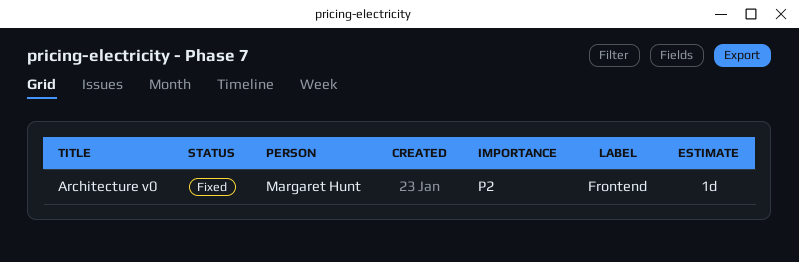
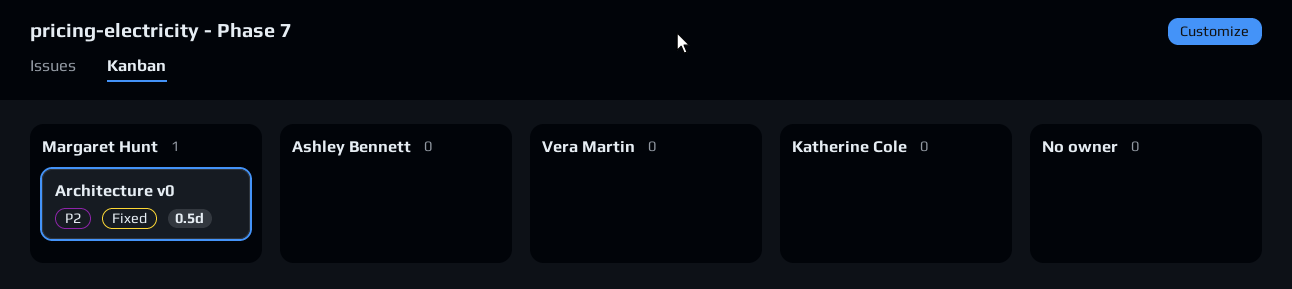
Architecture v0, estimate: 1d -> 0.5d

